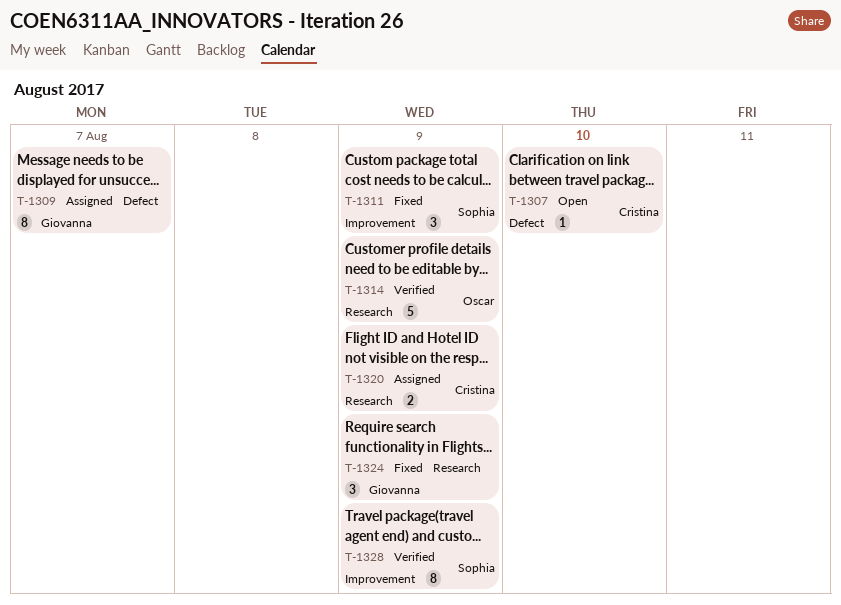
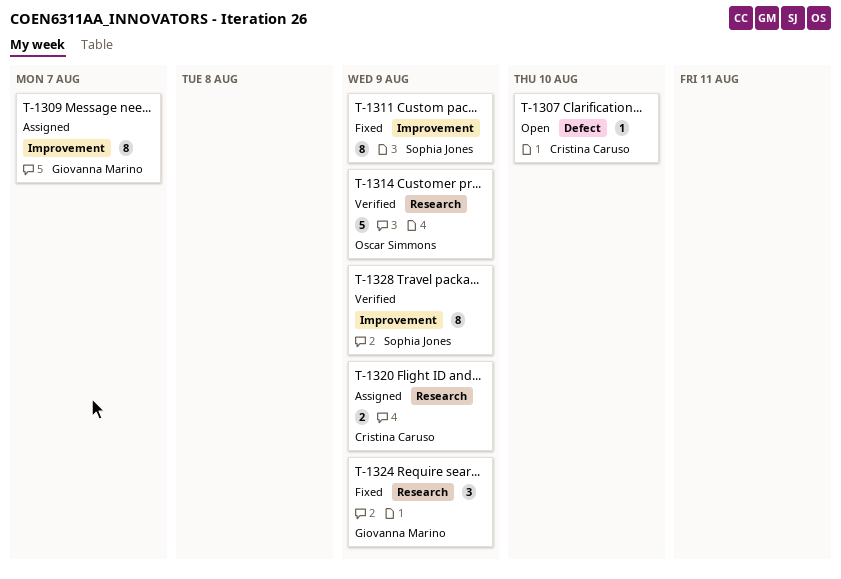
T-1309, label: Defect -> Improvement
T-1311, estimate: 3 -> 8

